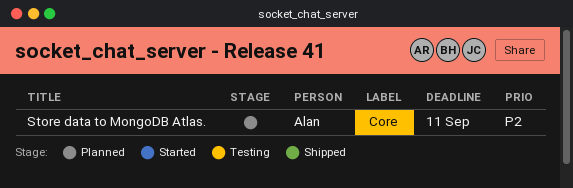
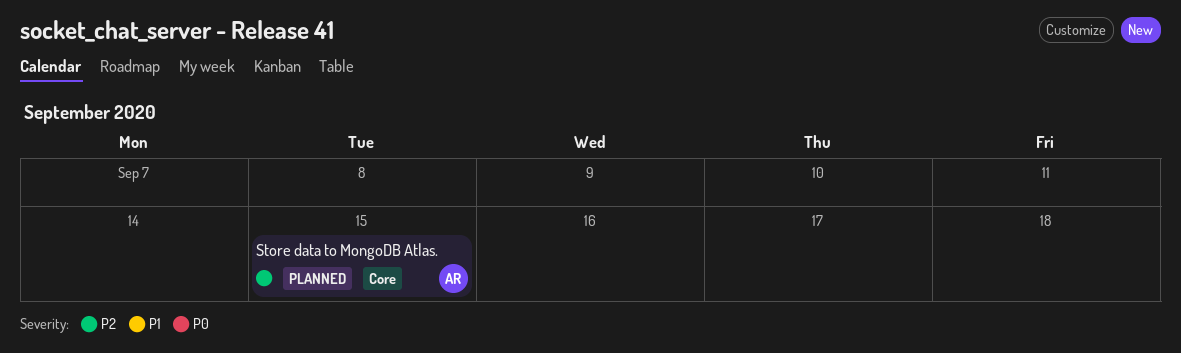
Store data to MongoDB Atlas., due: Sep 11 -> Sep 15

